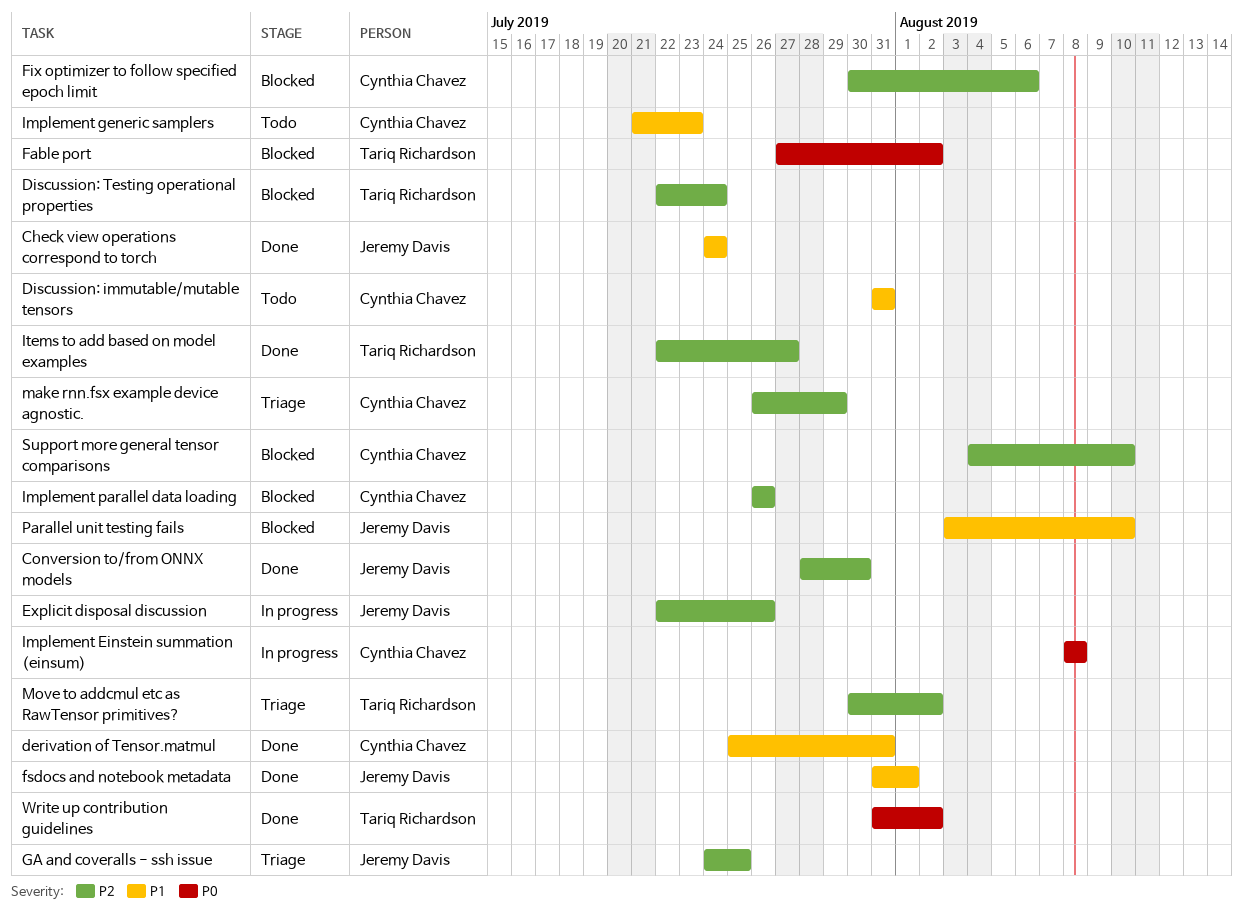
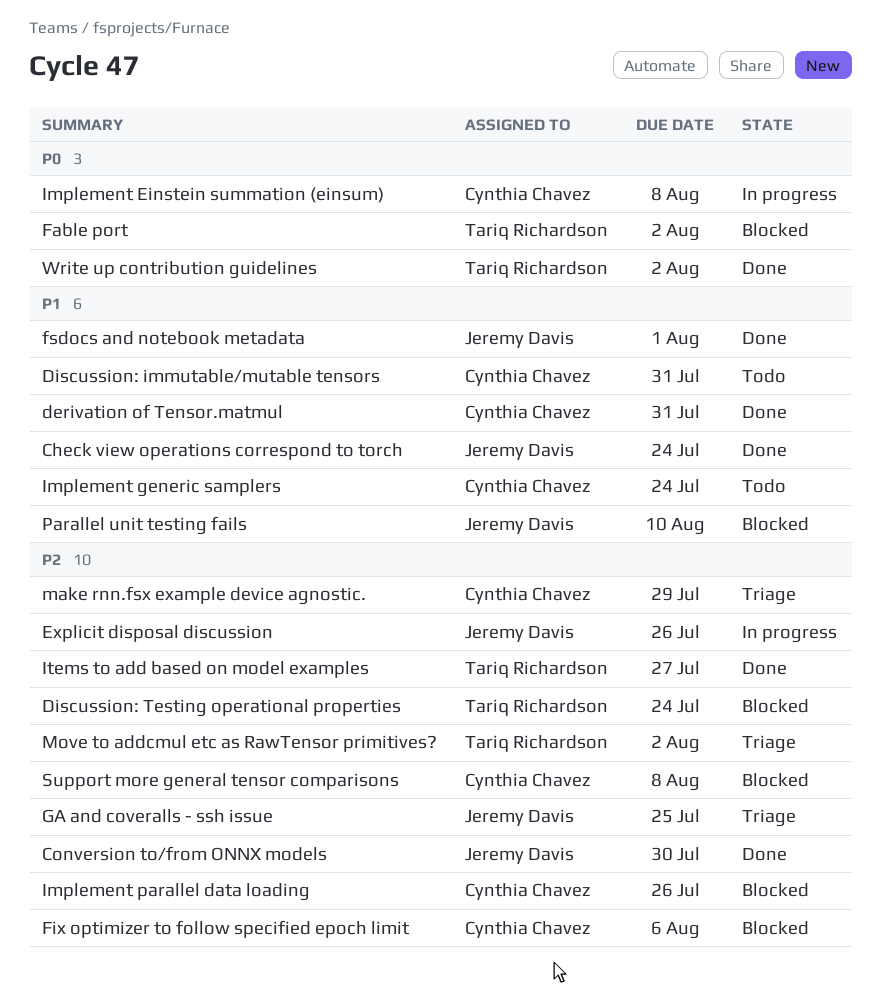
Implement generic samplers, due: Jul 23 -> Jul 24
Support more general tensor comparisons, due: Aug 10 -> Aug 8

